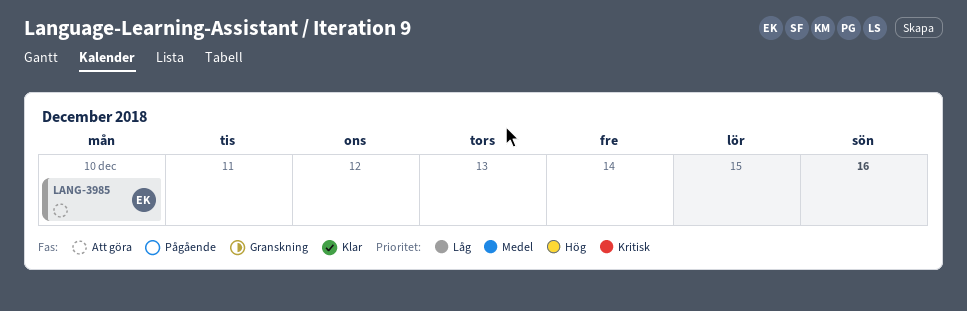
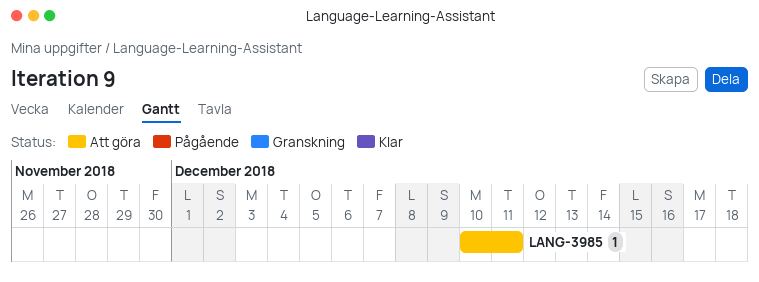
LANG-3985, due: Dec 10 -> Dec 11

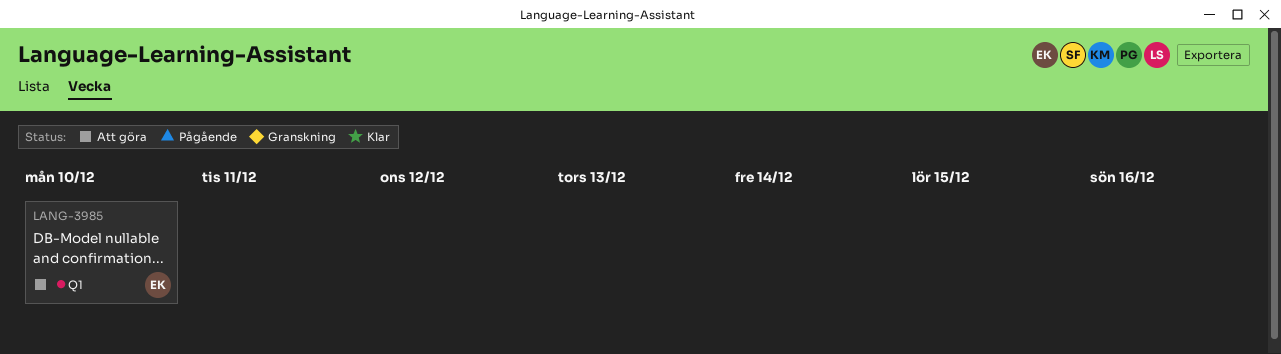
LANG-3985, due: Dec 11 -> Dec 10

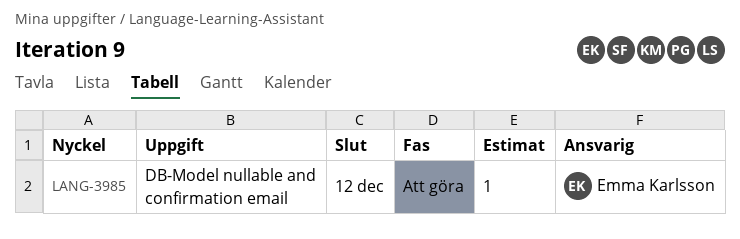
LANG-3985, due: Dec 10 -> Dec 12

